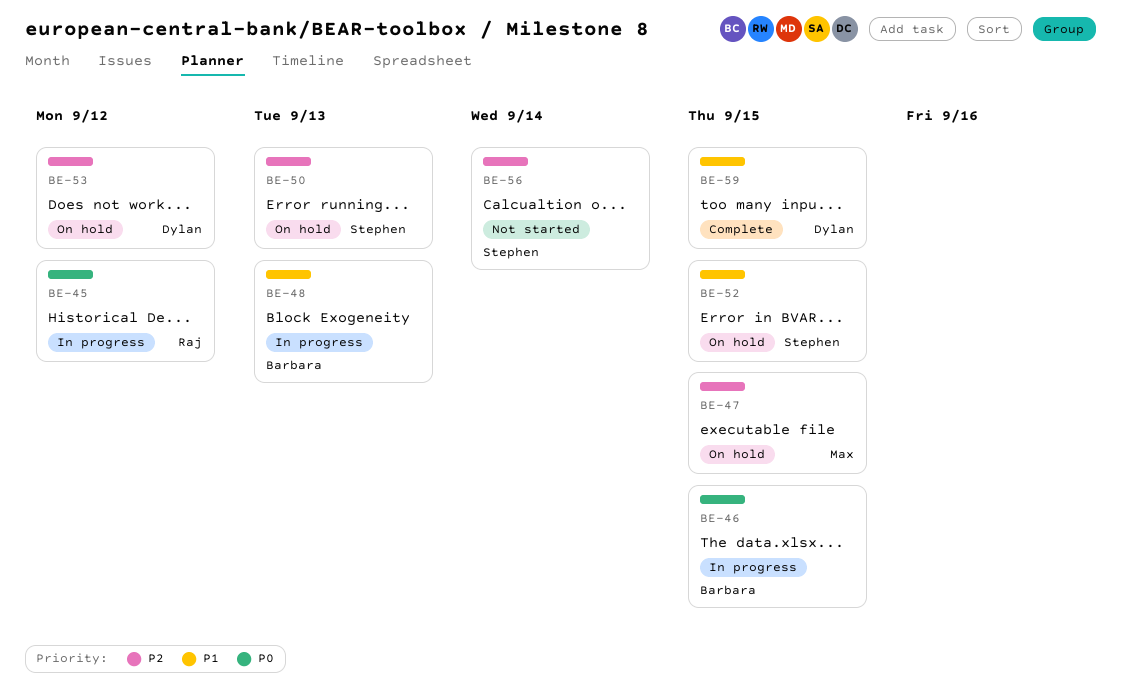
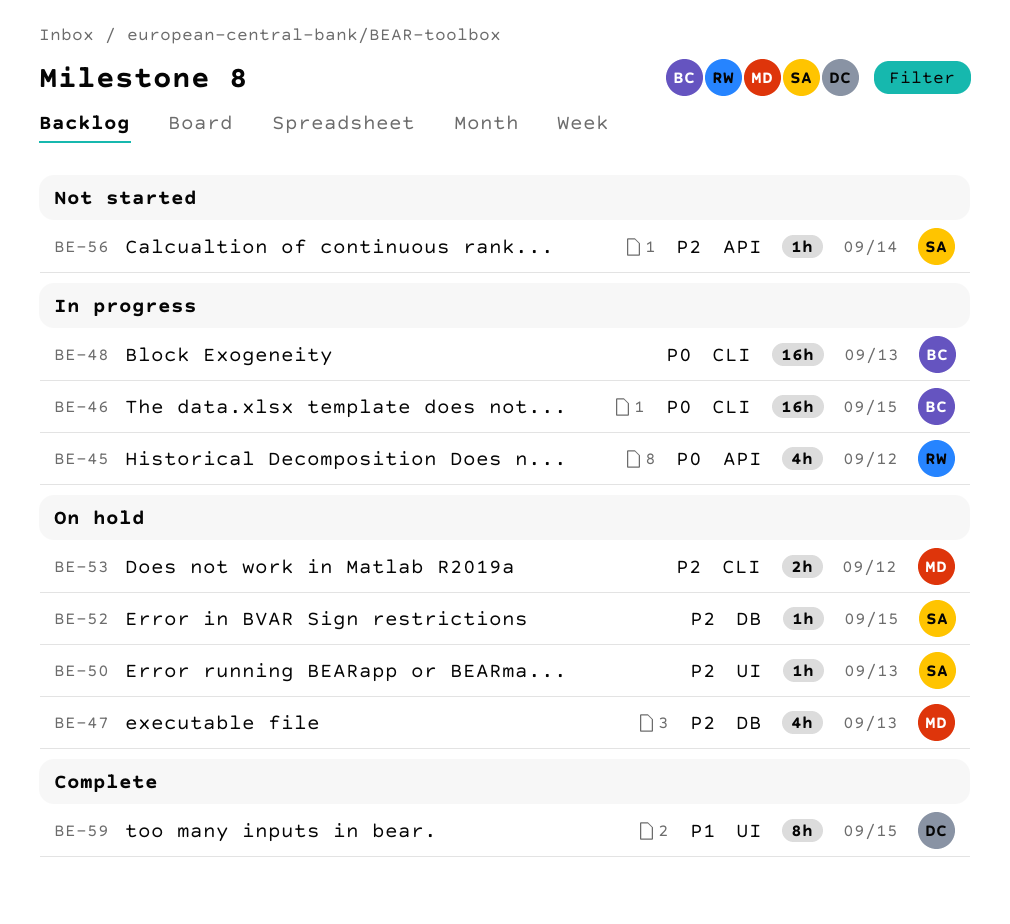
BE-47, due: Sep 15 -> Sep 13
BE-48, priority: P1 -> P0
BE-52, priority: P1 -> P2
BE-53, owner: Dylan -> Max

